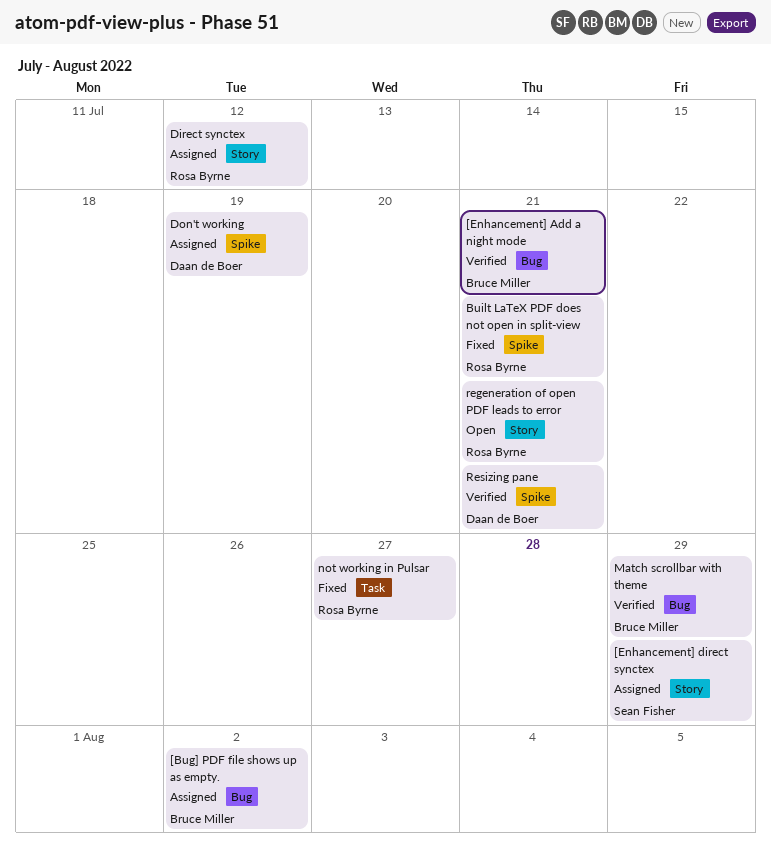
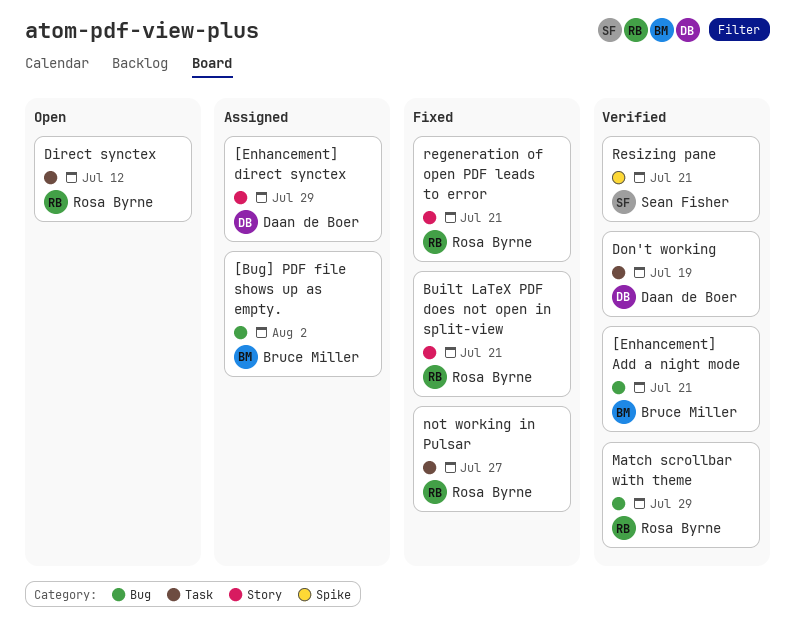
[Enhancement] direct synctex, owner: Sean Fisher -> Daan de Boer
Built LaTeX PDF does not open in split-view, label: Spike -> Story
Direct synctex, status: Assigned -> Open
Direct synctex, label: Story -> Task
Don't working, status: Assigned -> Verified
Don't working, label: Spike -> Task
Match scrollbar with theme, owner: Bruce Miller -> Rosa Byrne
regeneration of open PDF leads to error, status: Open -> Fixed
Resizing pane, owner: Daan de Boer -> Sean Fisher

